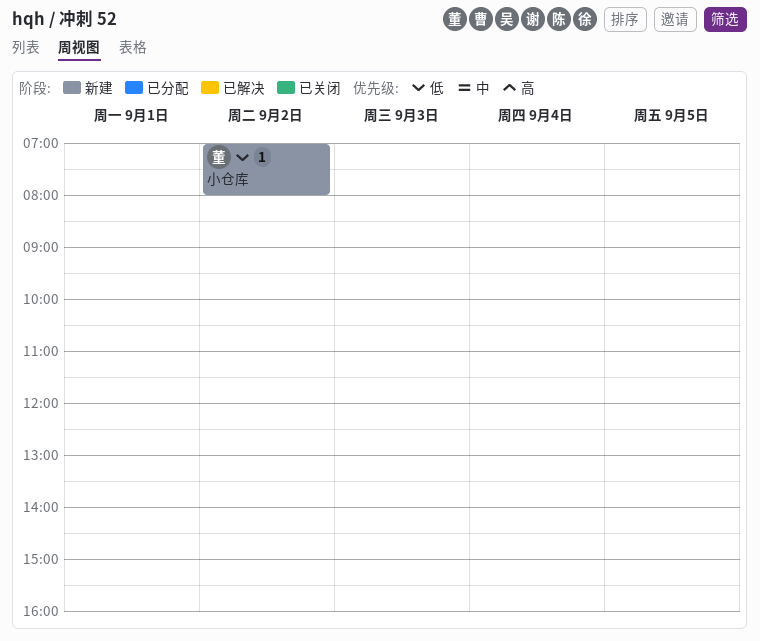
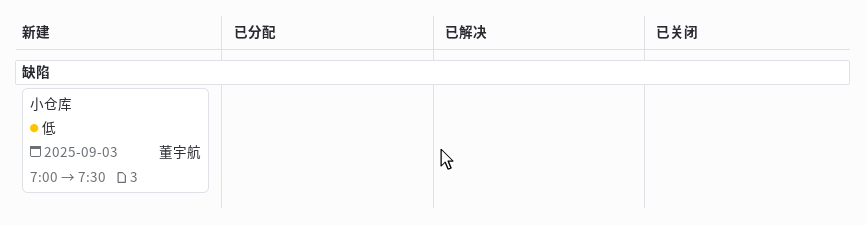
小仓库, day: Sep 2 -> Sep 3
小仓库, ends: 08:00 -> 07:30

